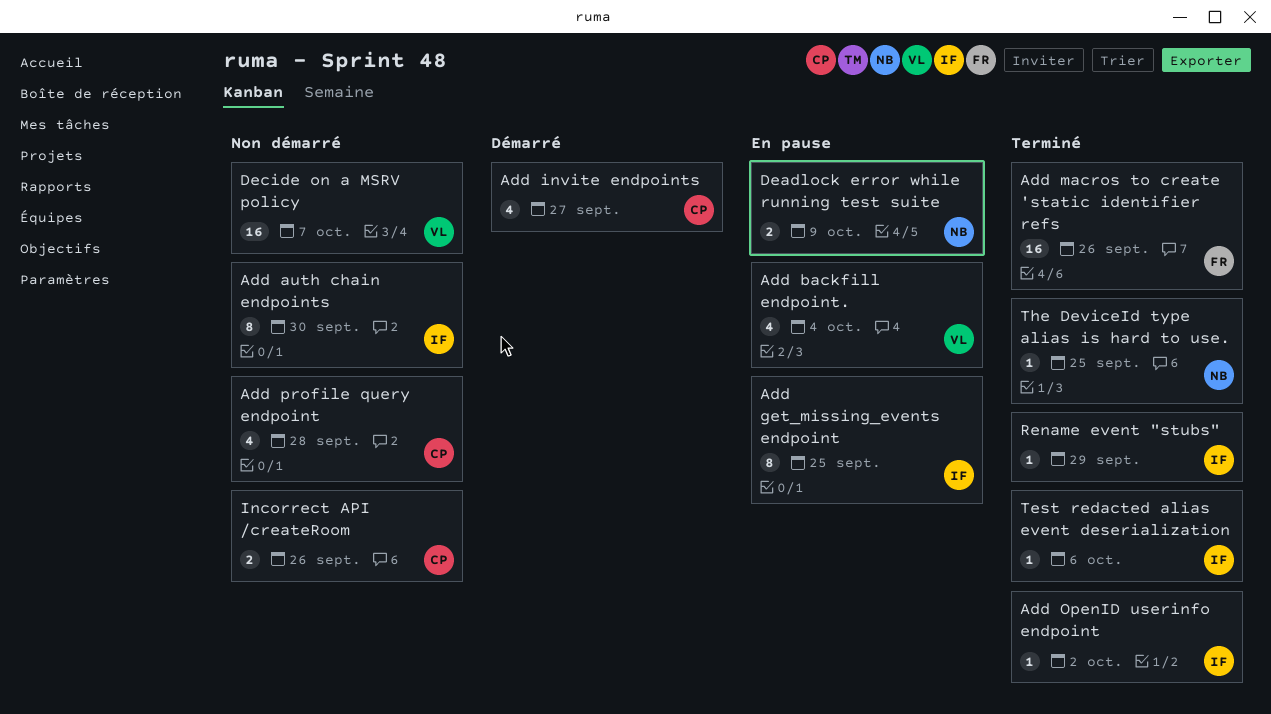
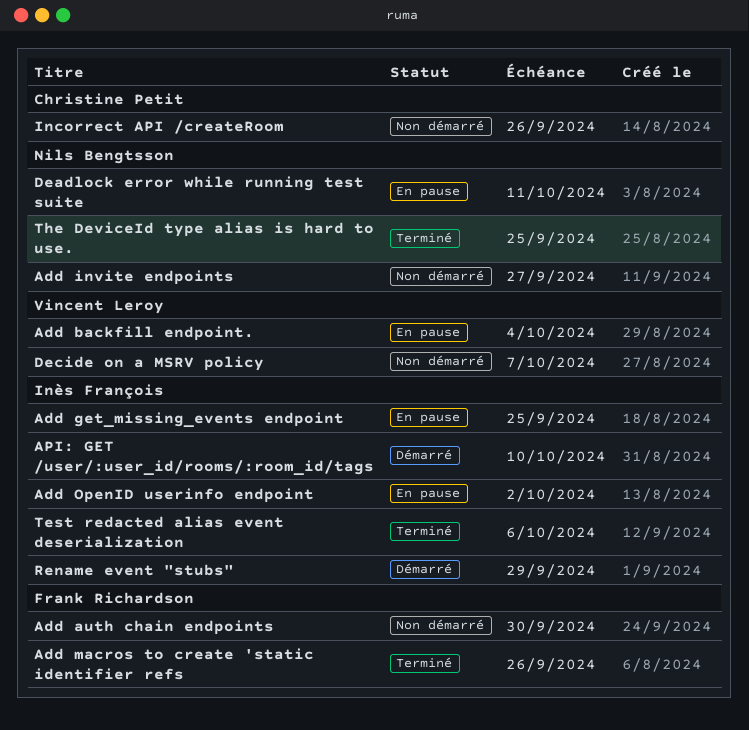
Add auth chain endpoints, owner: Inès François -> Frank Richardson
Add invite endpoints, status: Démarré -> Non démarré
Add invite endpoints, owner: Christine Petit -> Nils Bengtsson
Add OpenID userinfo endpoint, status: Terminé -> En pause
Add profile query endpoint: present -> none
API: GET /user/:user_id/rooms/:room_id/tags: none -> present
Deadlock error while running test suite, due: Oct 9 -> Oct 11
Rename event "stubs", status: Terminé -> Démarré

